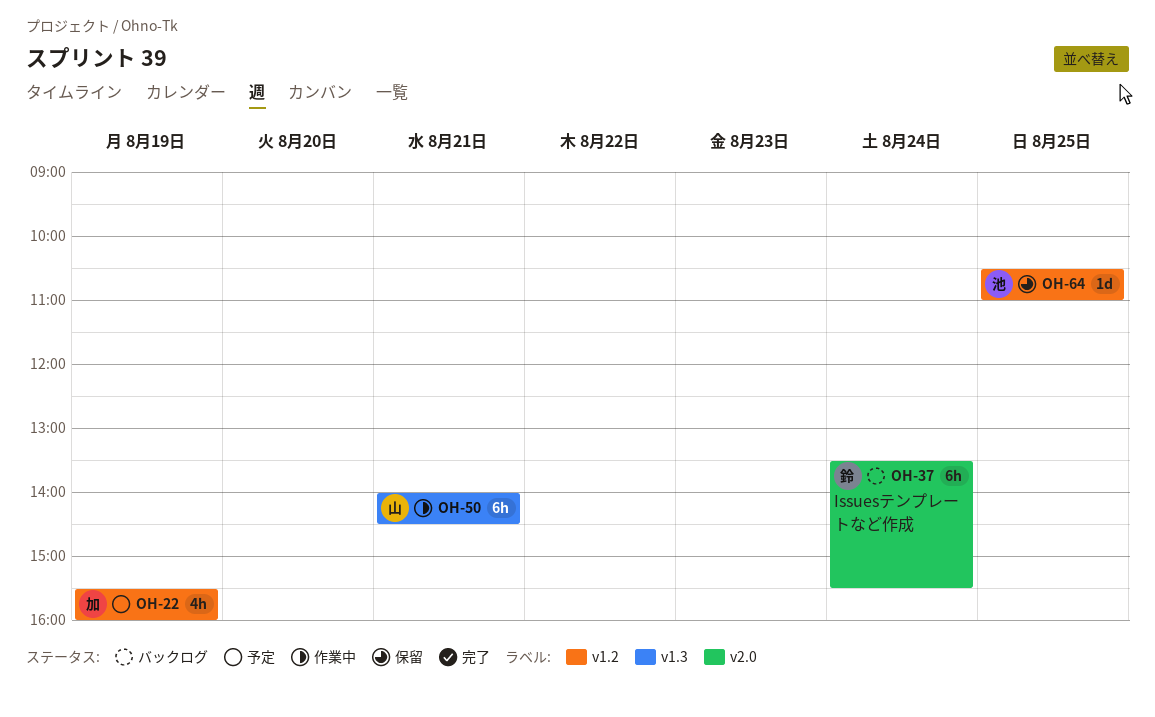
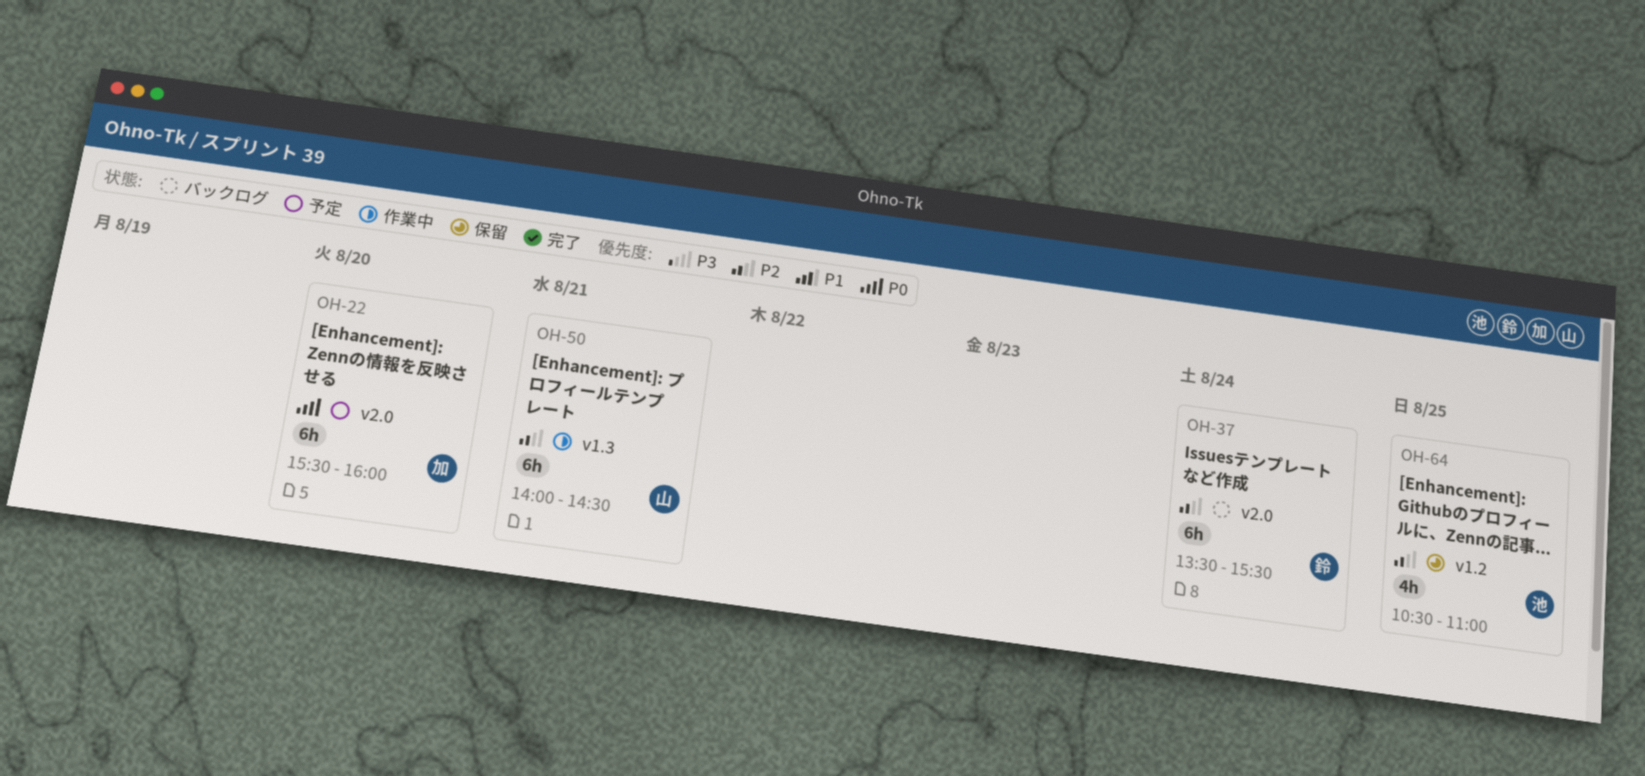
OH-22, label: v1.2 -> v2.0
OH-22, estimate: 4h -> 6h
OH-22, day: Aug 19 -> Aug 20
OH-64, estimate: 1d -> 4h

